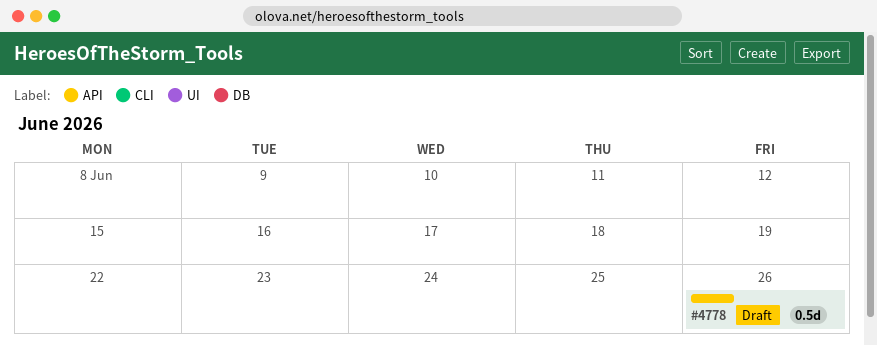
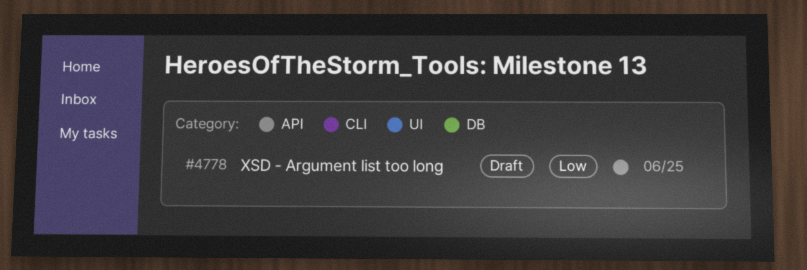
#4778, due: Jun 26 -> Jun 25

